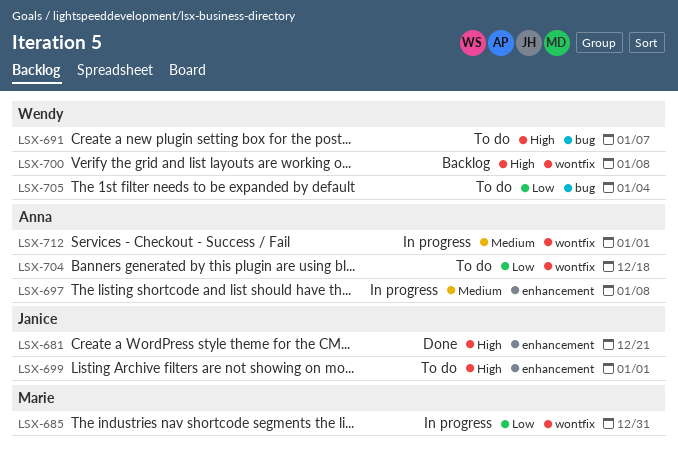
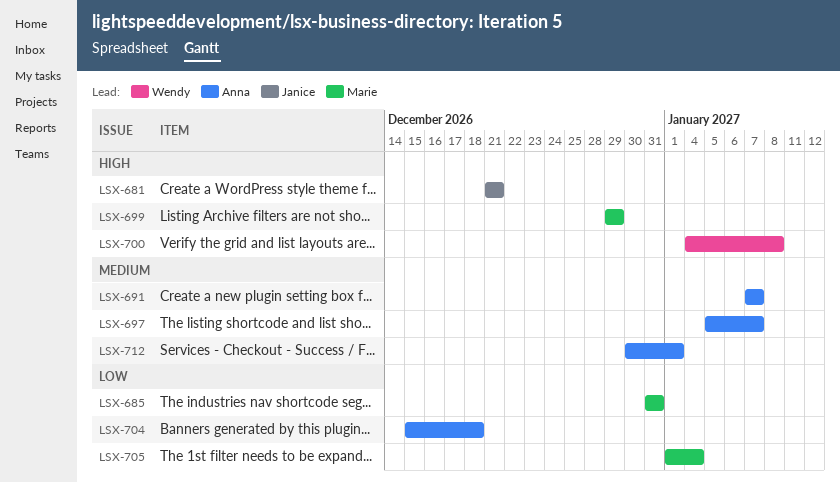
LSX-691, owner: Wendy -> Anna
LSX-691, priority: High -> Medium
LSX-697, due: Jan 8 -> Jan 7
LSX-699, owner: Janice -> Marie
LSX-699, due: Jan 1 -> Dec 29
LSX-705, owner: Wendy -> Marie

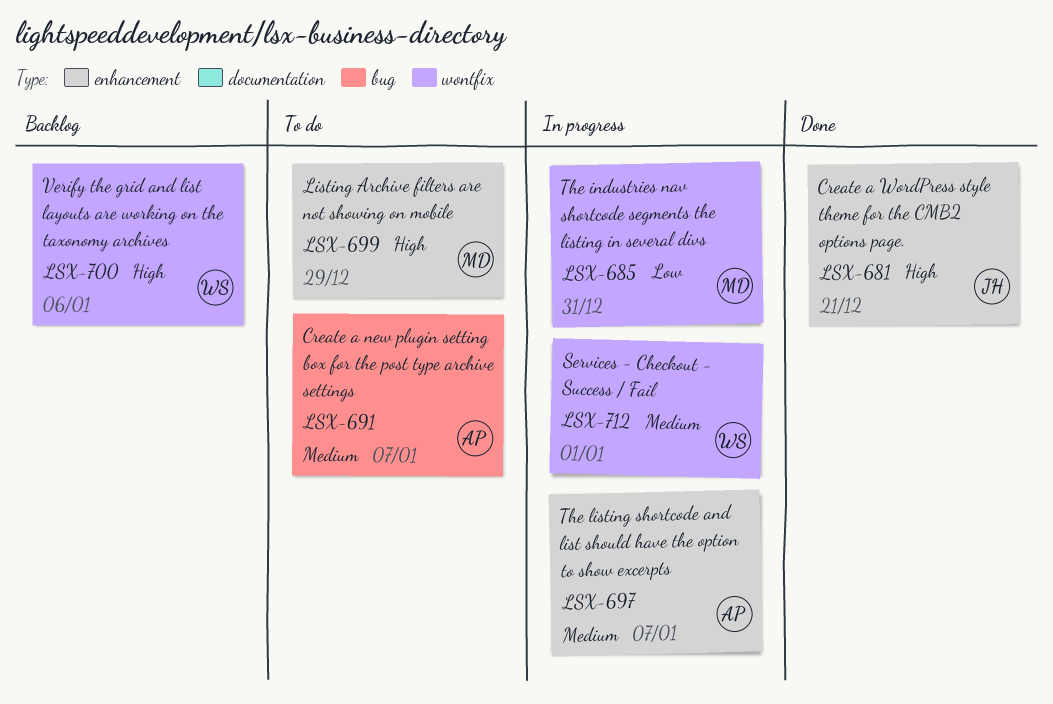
LSX-700, due: Jan 8 -> Jan 6
LSX-704: present -> none
LSX-705: present -> none
LSX-712, owner: Anna -> Wendy

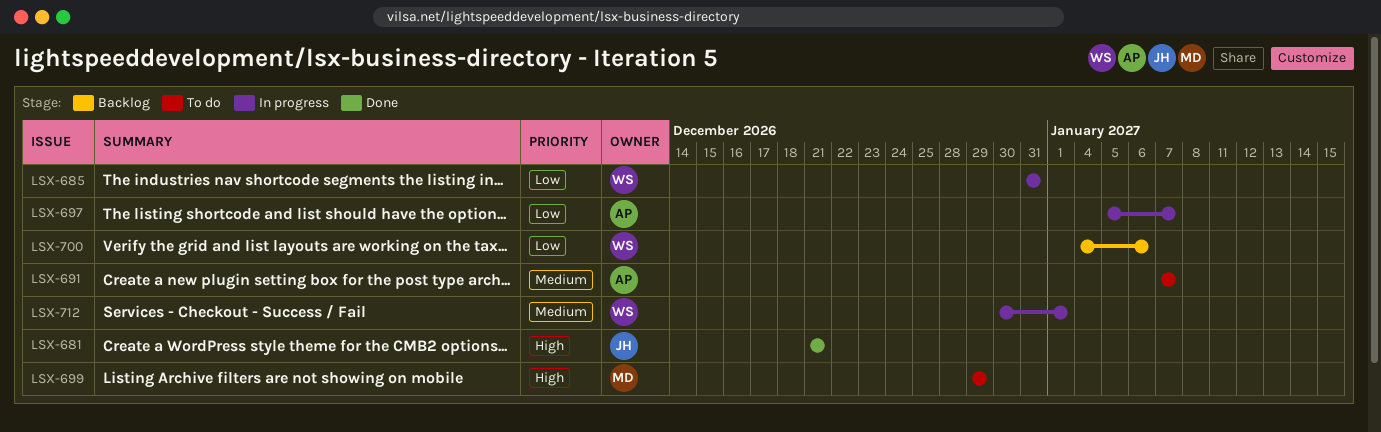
LSX-685, owner: MD -> WS
LSX-697, priority: Medium -> Low
LSX-700, priority: High -> Low

